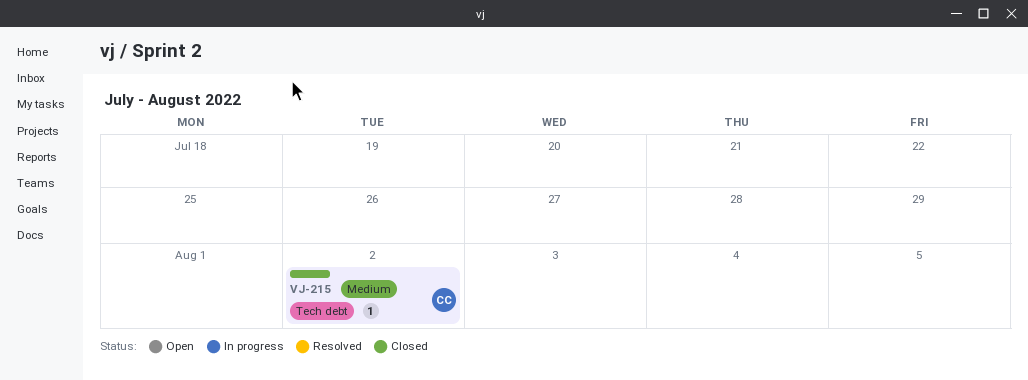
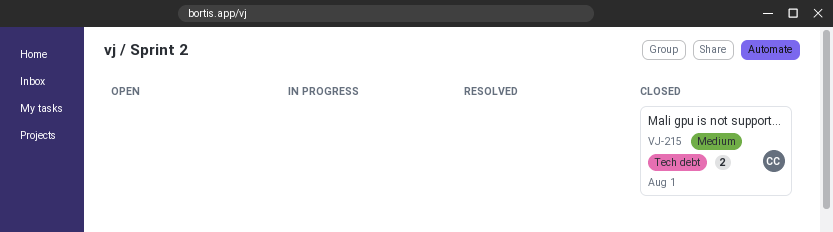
VJ-215, estimate: 1 -> 2
VJ-215, due: Aug 2 -> Aug 1

